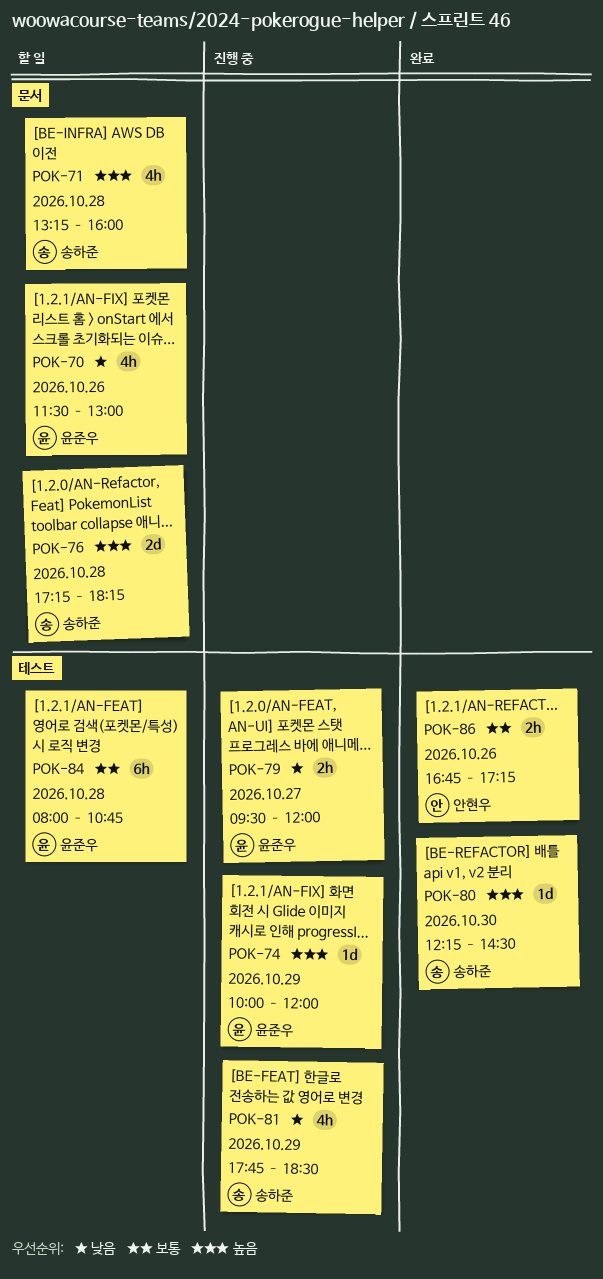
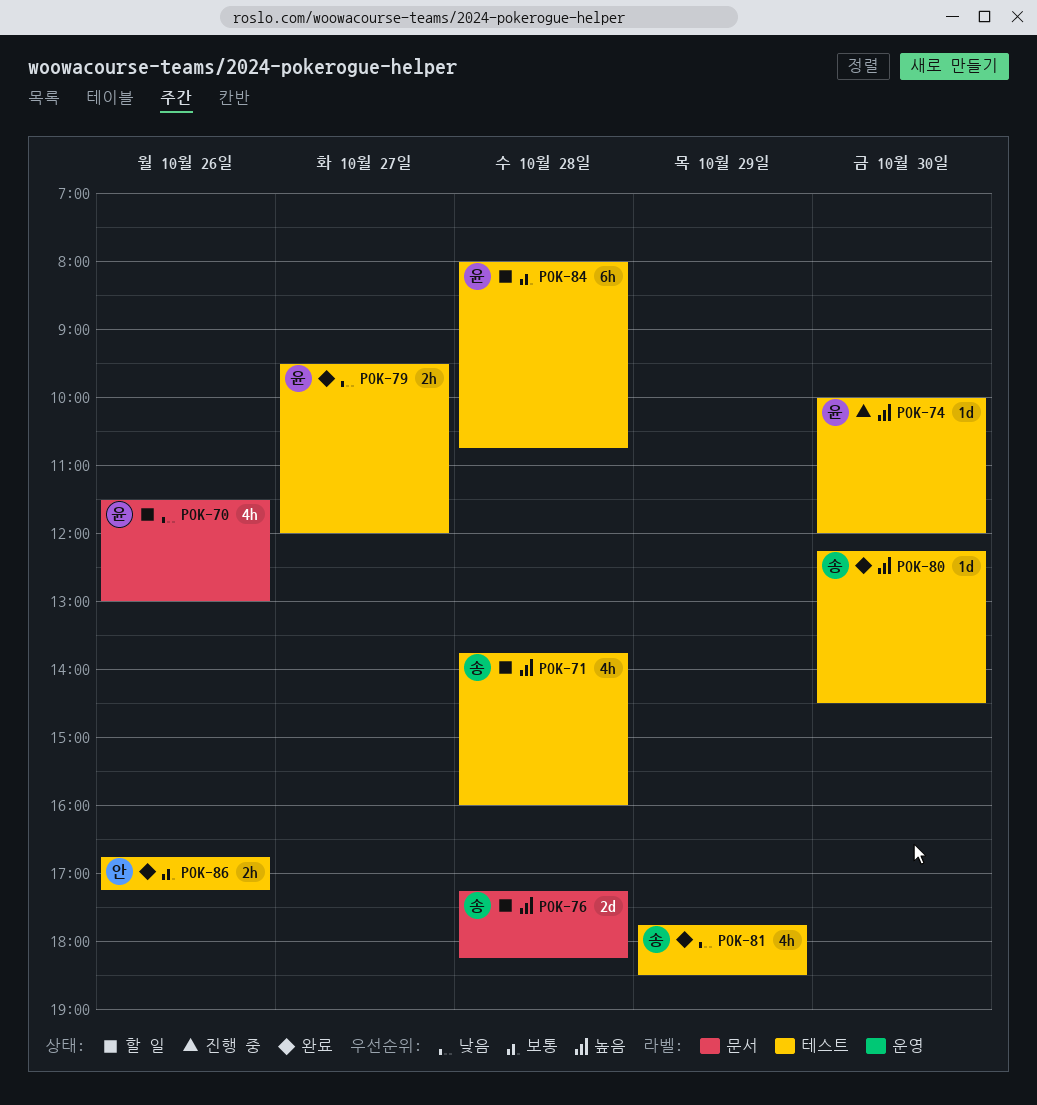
POK-71, label: 문서 -> 테스트
POK-71, begins: 13:15 -> 13:45
POK-74, day: Oct 29 -> Oct 30
POK-79, status: 진행 중 -> 완료
POK-81, status: 진행 중 -> 완료

